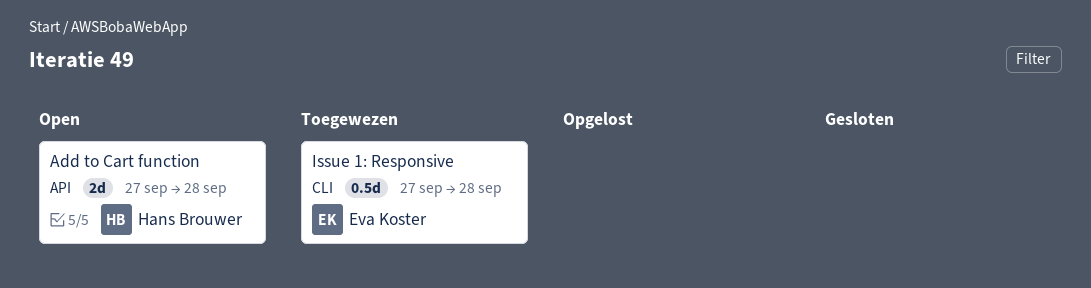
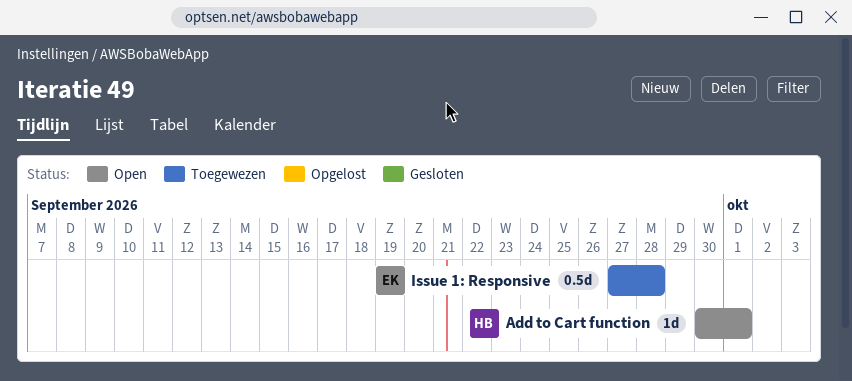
Add to Cart function, estimate: 2d -> 1d
Add to Cart function, start: Sep 27 -> Sep 30
Add to Cart function, due: Sep 28 -> Oct 1

